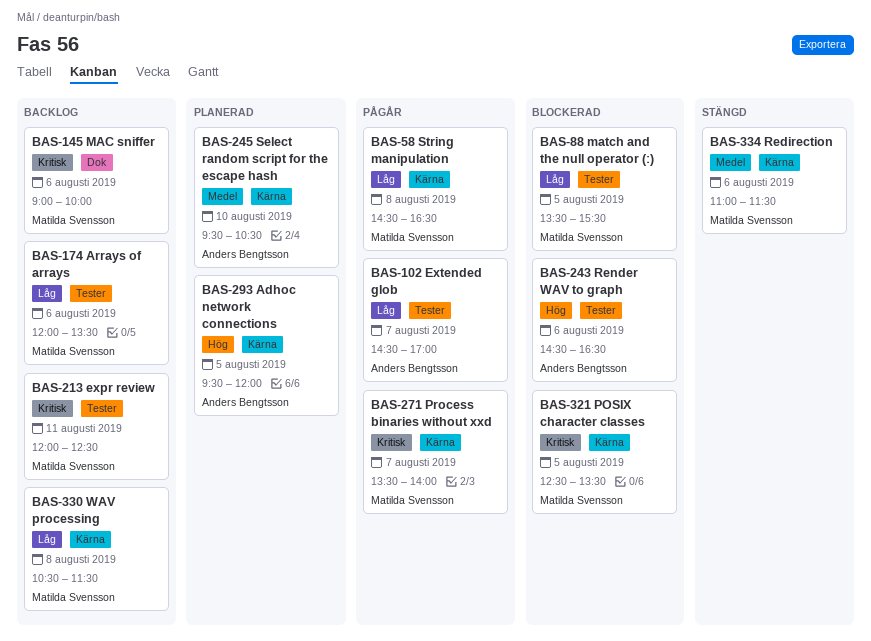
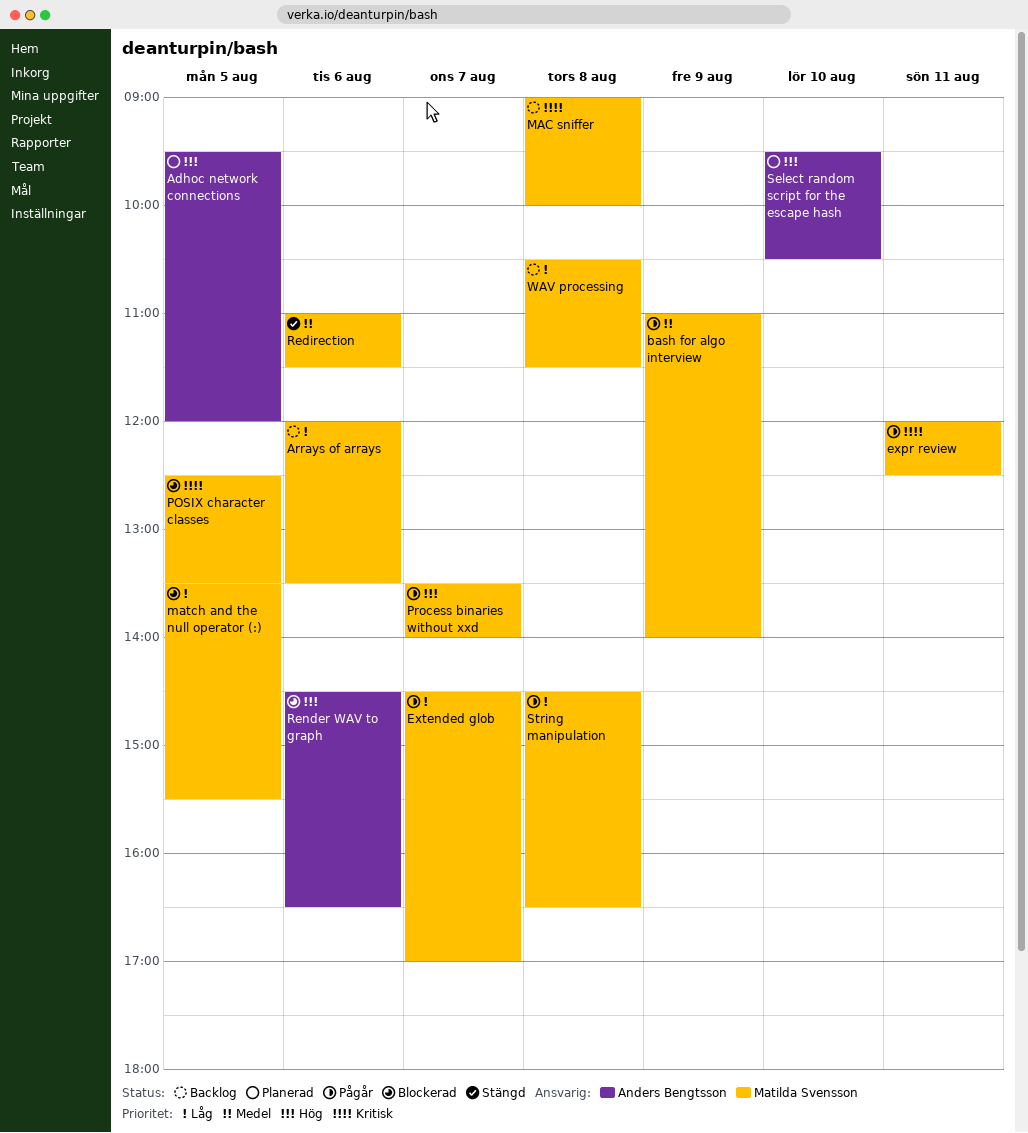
bash for algo interview: none -> present
expr review, status: Backlog -> Pågår
Extended glob, owner: Anders Bengtsson -> Matilda Svensson
MAC sniffer, day: Aug 6 -> Aug 8
Process binaries without xxd, priority: Kritisk -> Hög
Select random script for the escape hash, priority: Medel -> Hög

